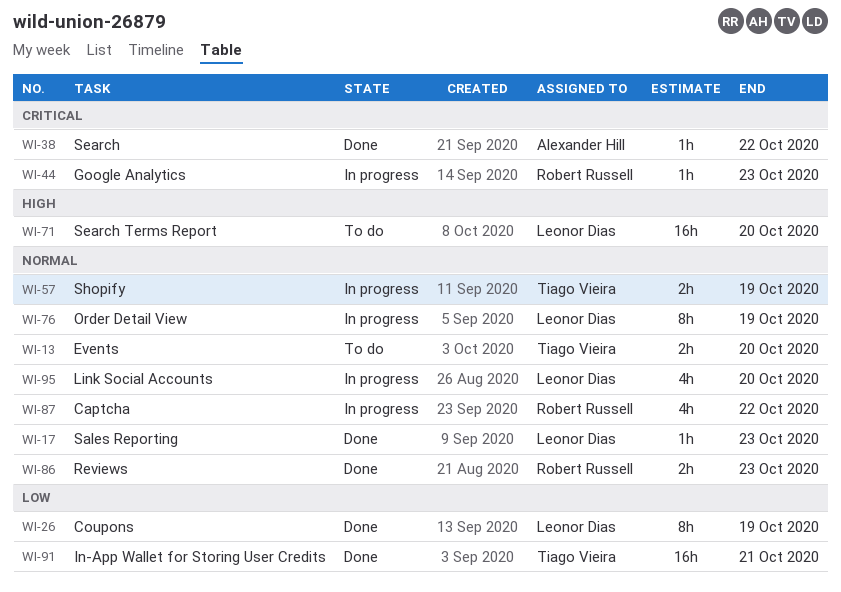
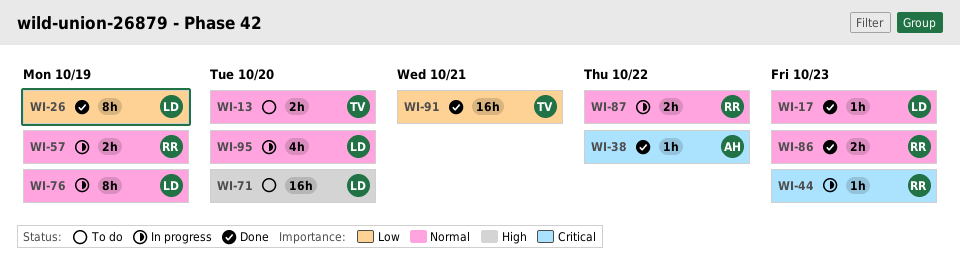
WI-57, owner: Tiago Vieira -> Robert Russell
WI-87, estimate: 4h -> 2h

